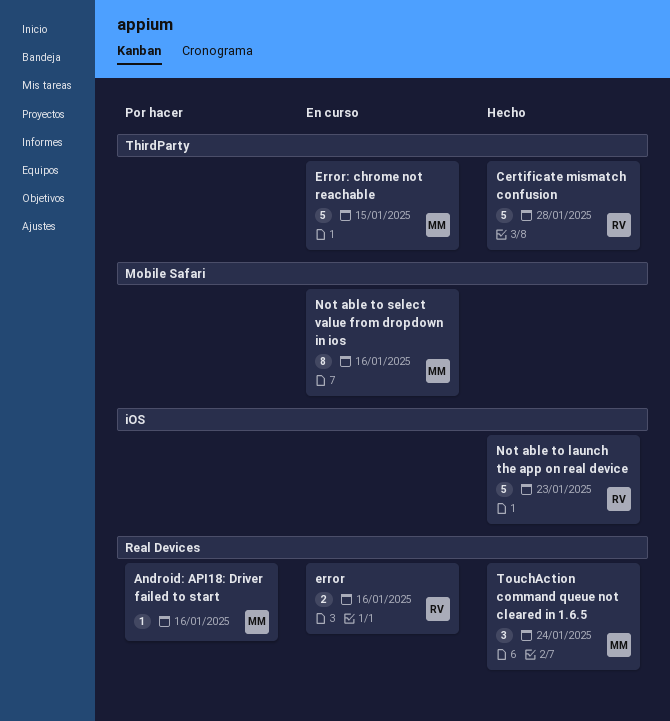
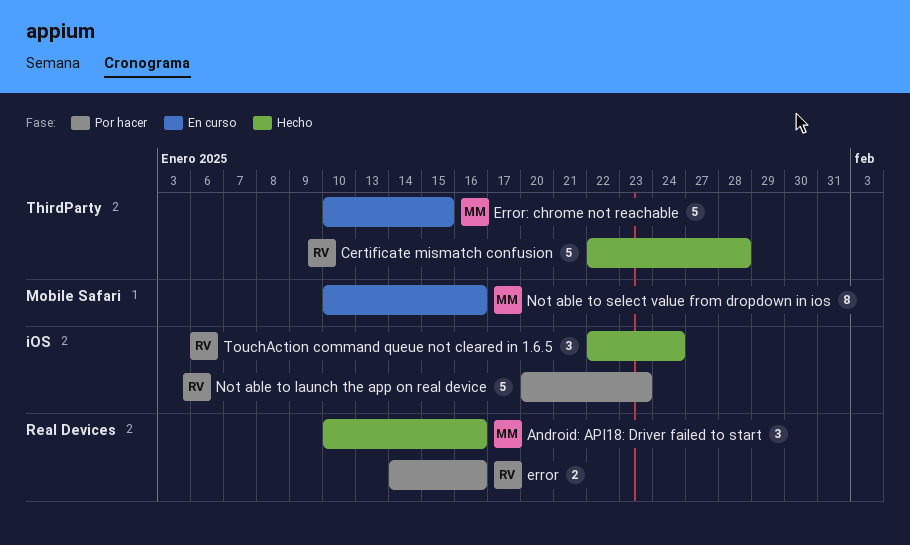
Android: API18: Driver failed to start, status: Por hacer -> Hecho
Android: API18: Driver failed to start, estimate: 1 -> 3
error, status: En curso -> Por hacer
Not able to launch the app on real device, status: Hecho -> Por hacer
TouchAction command queue not cleared in 1.6.5, owner: MM -> RV
TouchAction command queue not cleared in 1.6.5, label: Real Devices -> iOS

